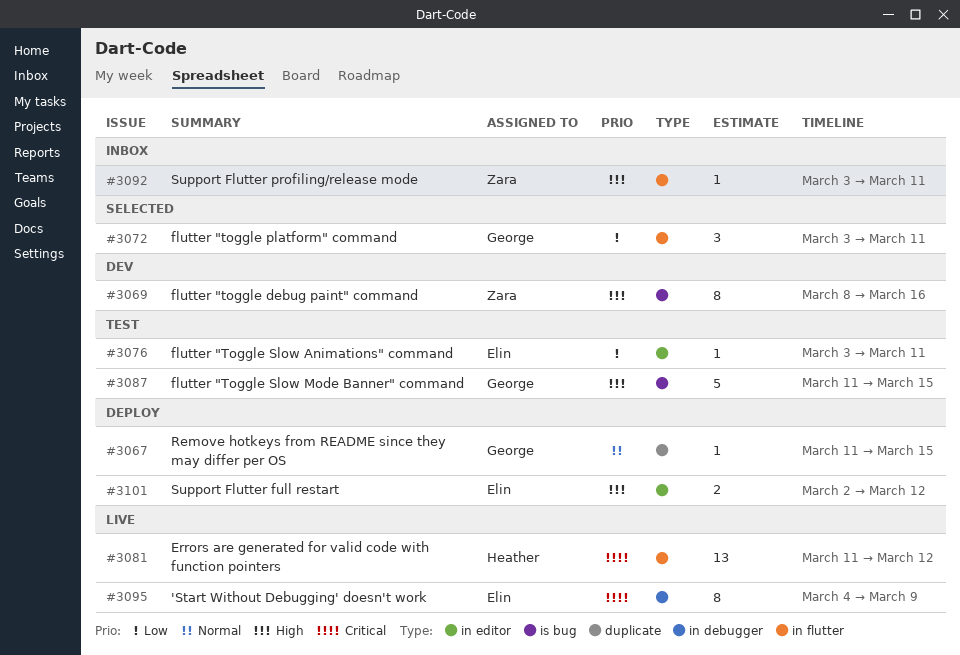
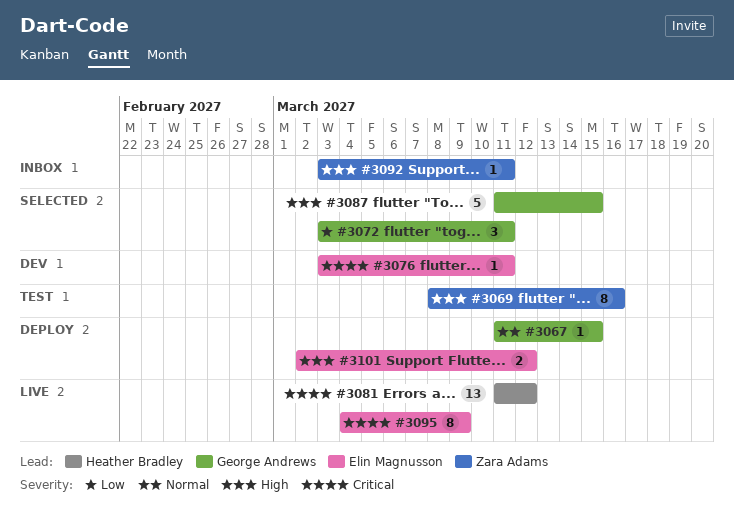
#3069, status: Dev -> Test
#3076, status: Test -> Dev
#3076, priority: Low -> Critical
#3087, status: Test -> Selected

